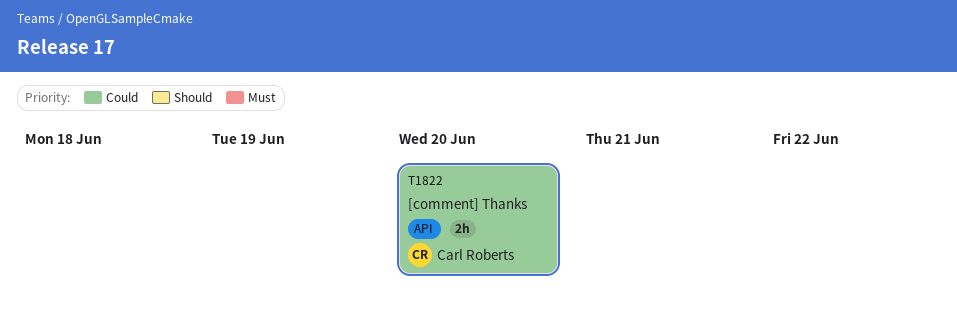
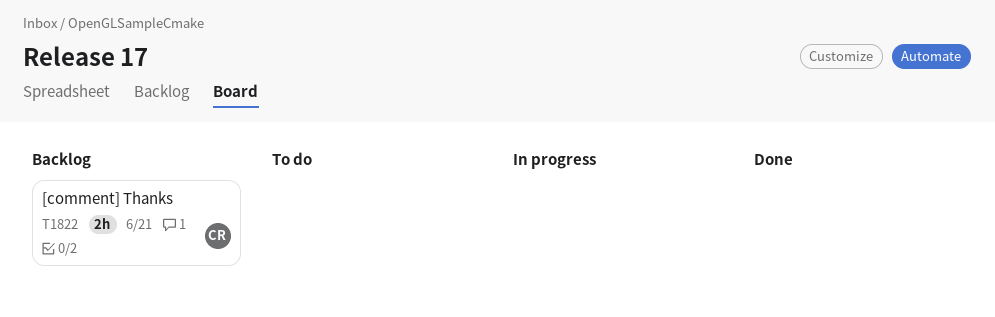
T1822, due: Jun 20 -> Jun 21

